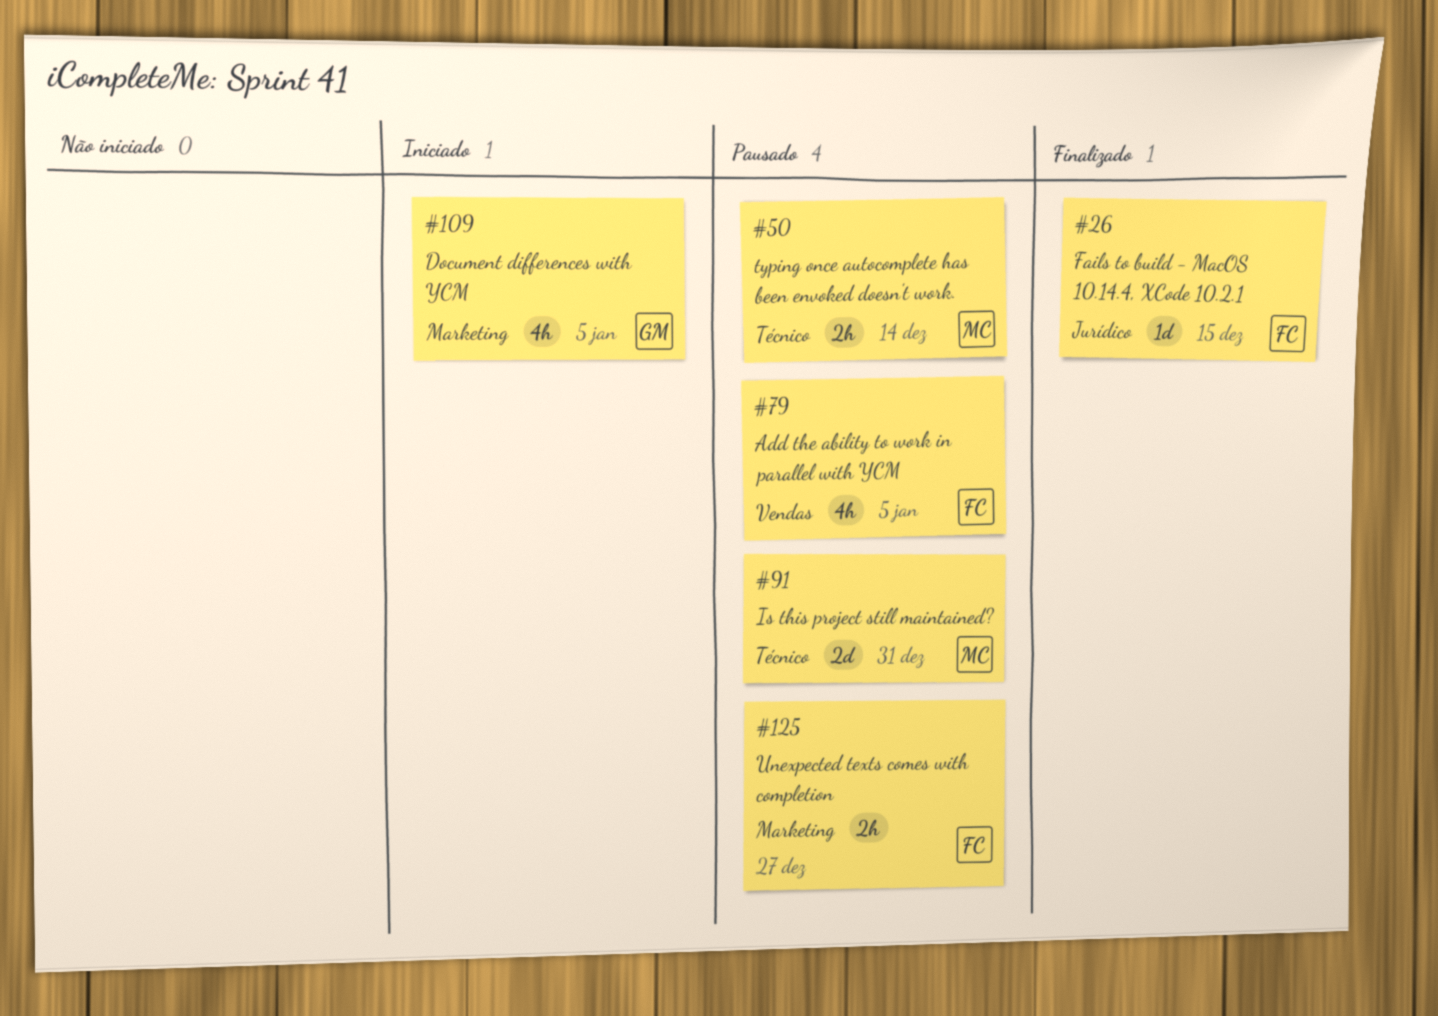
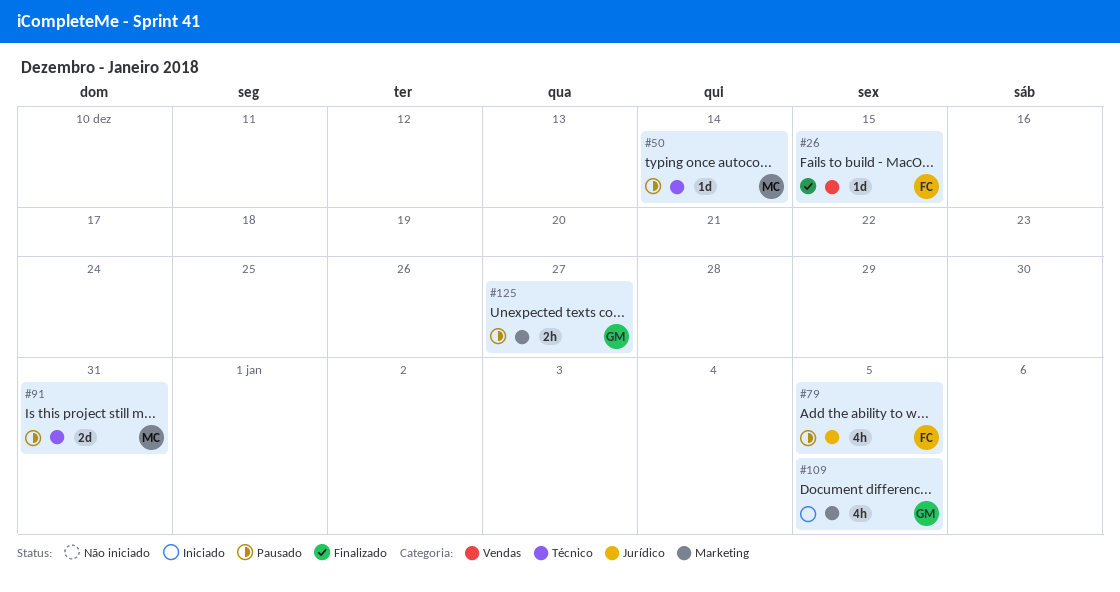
#26, label: Jurídico -> Vendas
#50, estimate: 2h -> 1d
#79, label: Vendas -> Jurídico
#125, owner: FC -> GM

